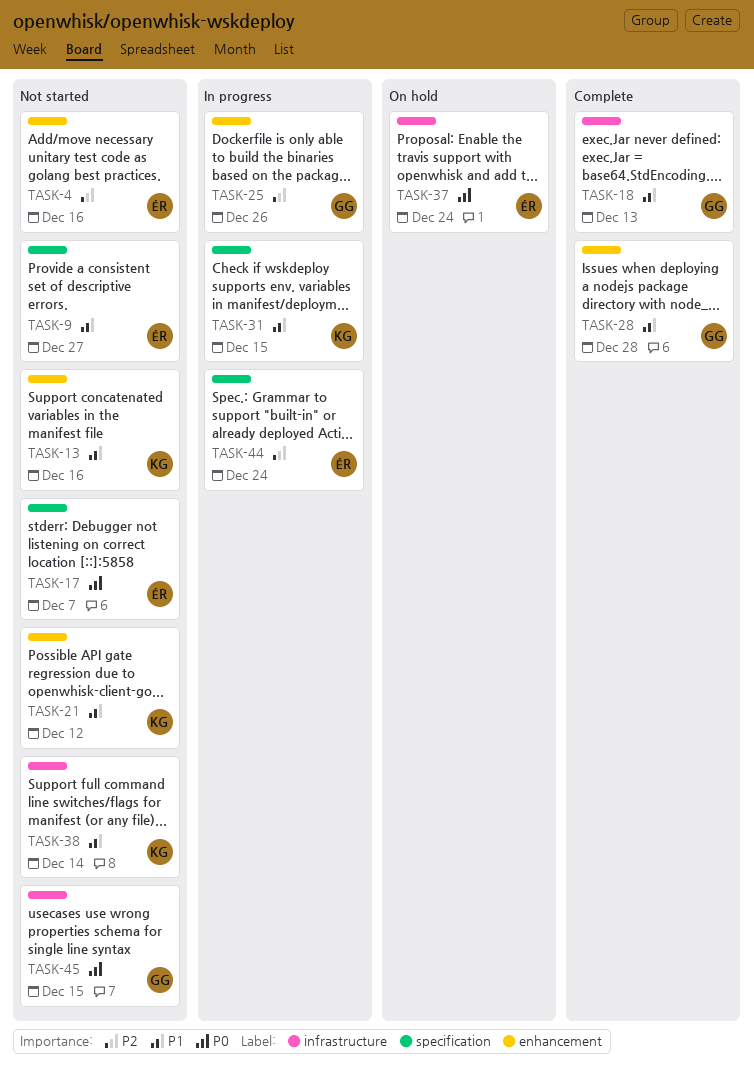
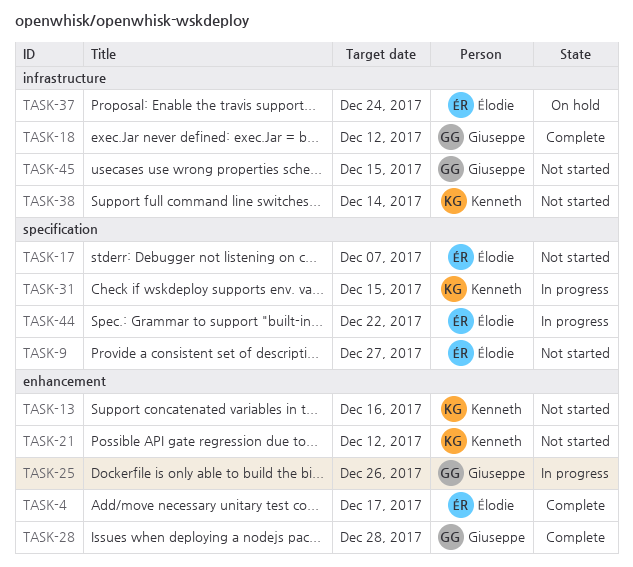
TASK-4, status: Not started -> Complete
TASK-4, due: Dec 16 -> Dec 17
TASK-18, due: Dec 13 -> Dec 12
TASK-44, due: Dec 24 -> Dec 22

